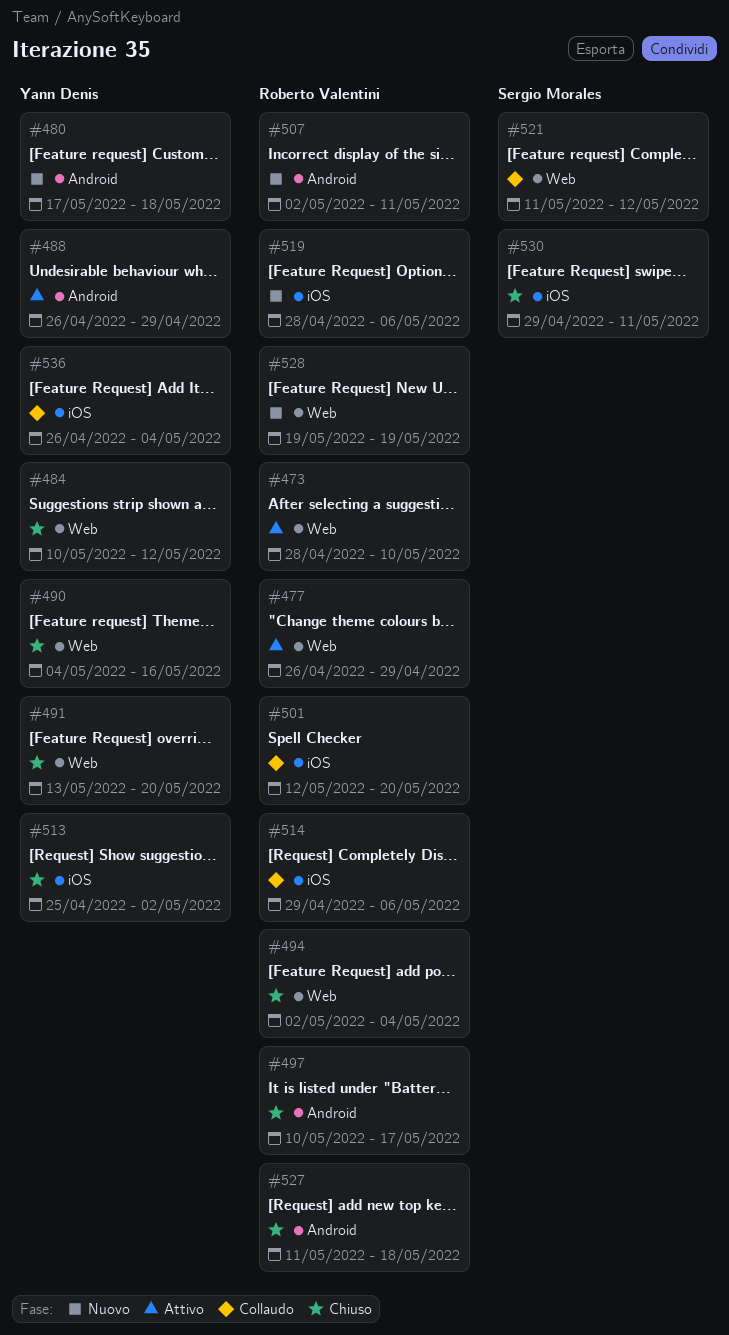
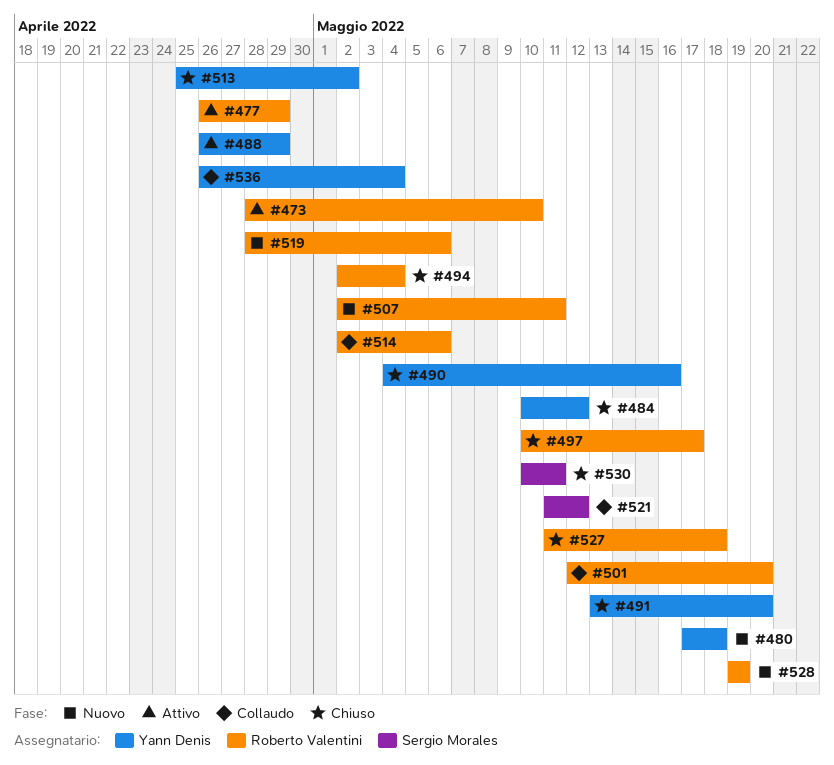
#514, start: Apr 29 -> May 2
#530, start: Apr 29 -> May 10

